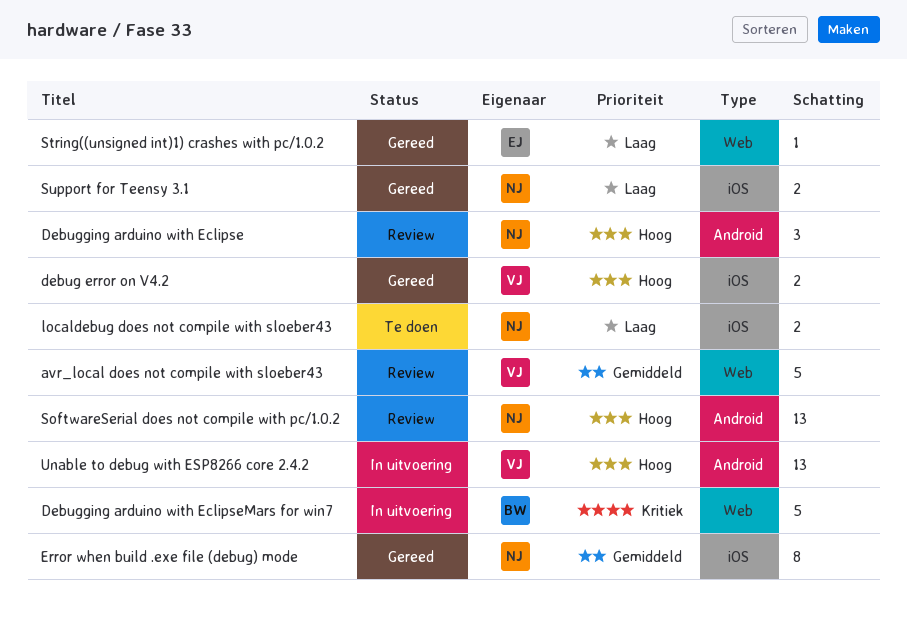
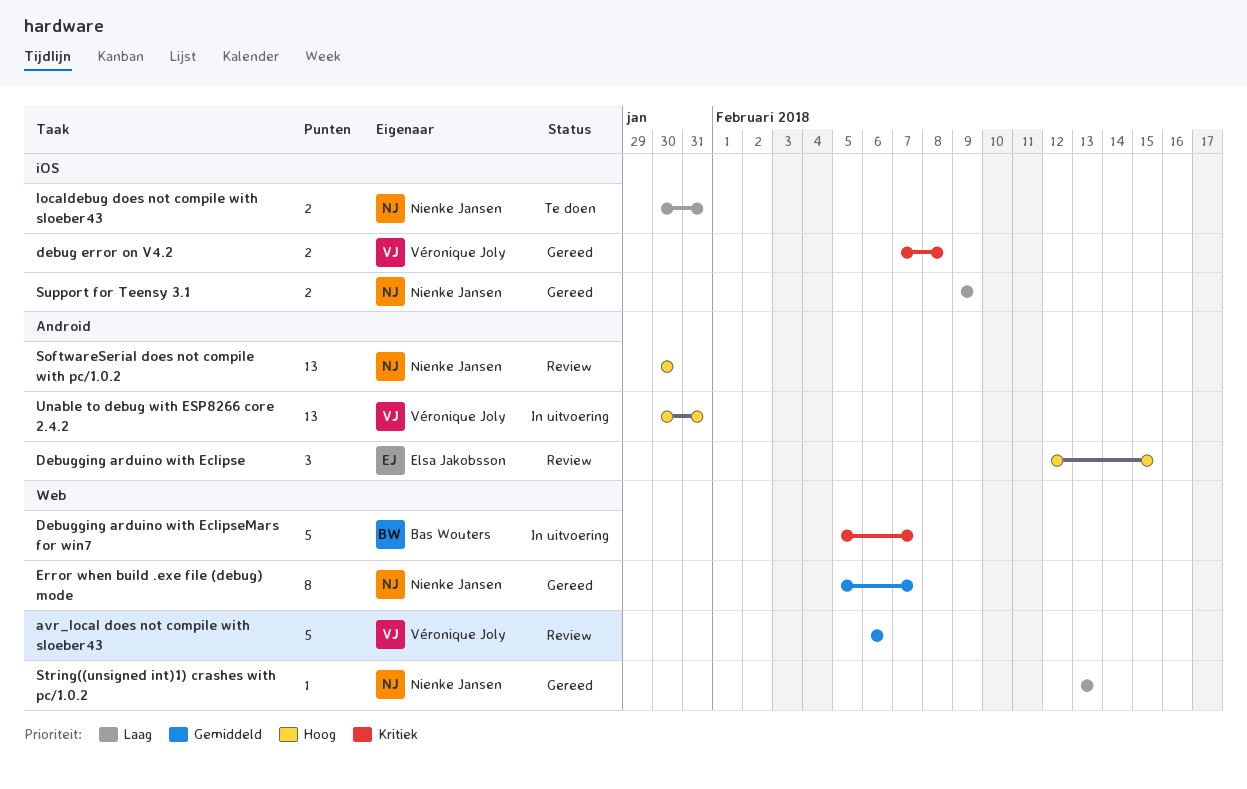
debug error on V4.2, priority: Hoog -> Kritiek
Debugging arduino with Eclipse, owner: Nienke Jansen -> Elsa Jakobsson
Error when build .exe file (debug) mode, label: iOS -> Web
String((unsigned int)1) crashes with pc/1.0.2, owner: Elsa Jakobsson -> Nienke Jansen

